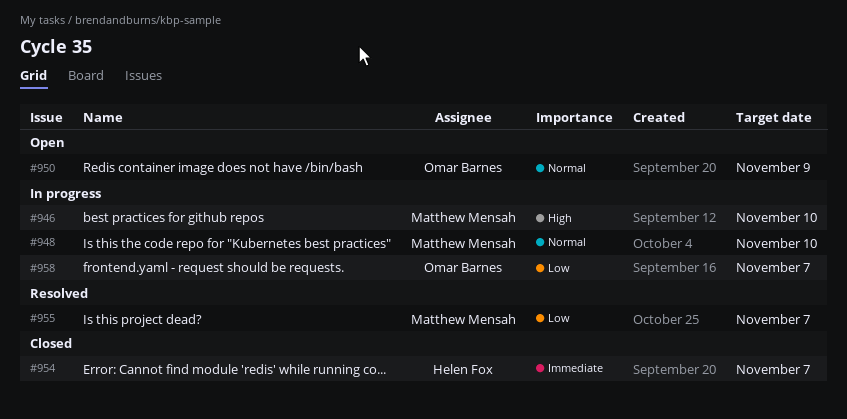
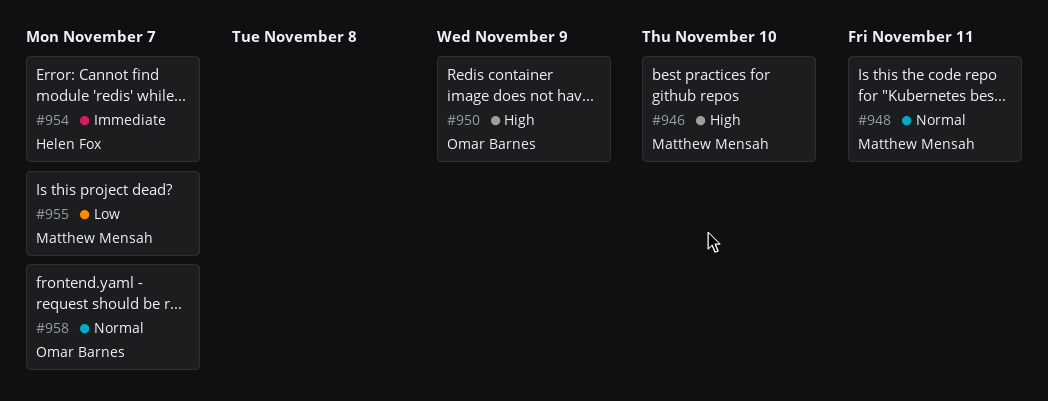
#948, due: Nov 10 -> Nov 11
#950, priority: Normal -> High
#958, priority: Low -> Normal

